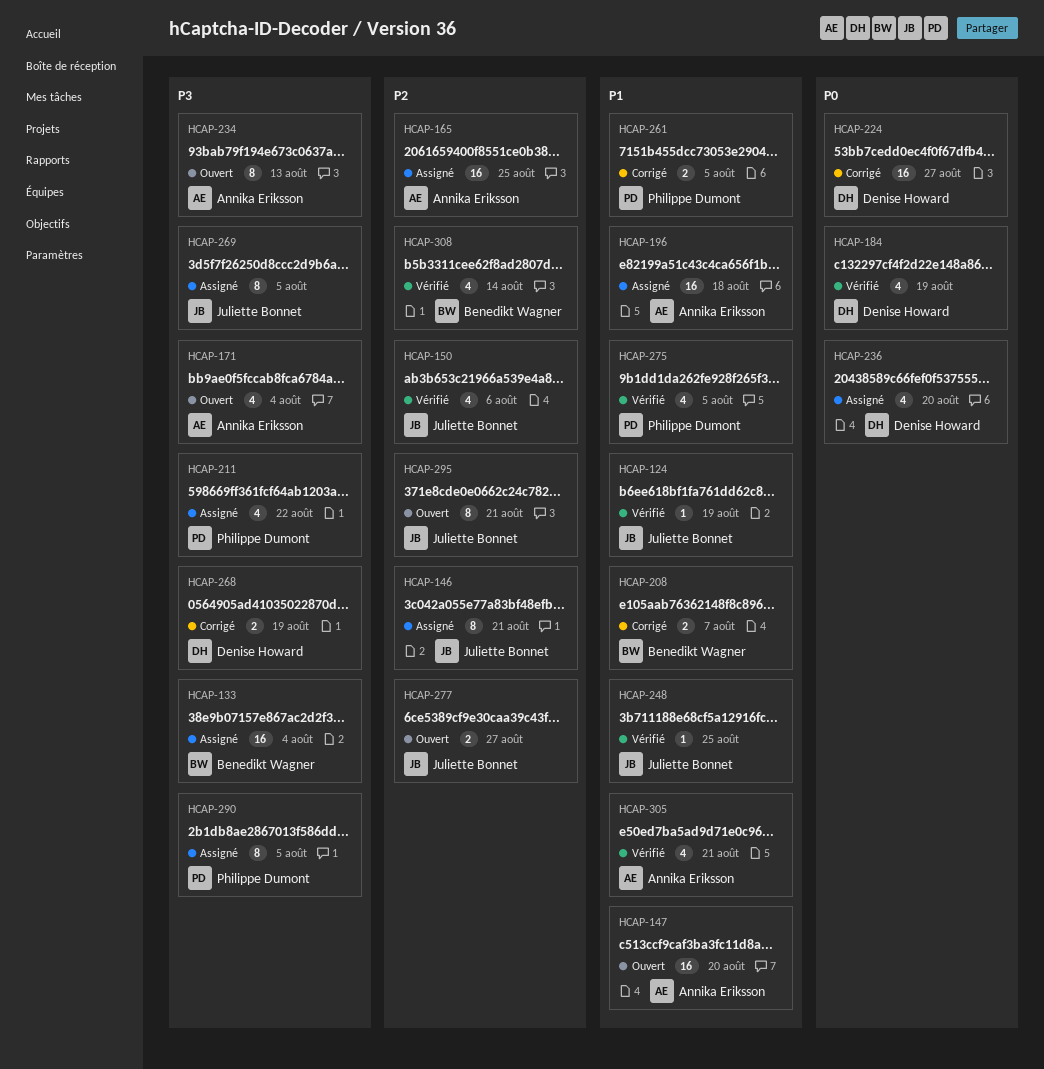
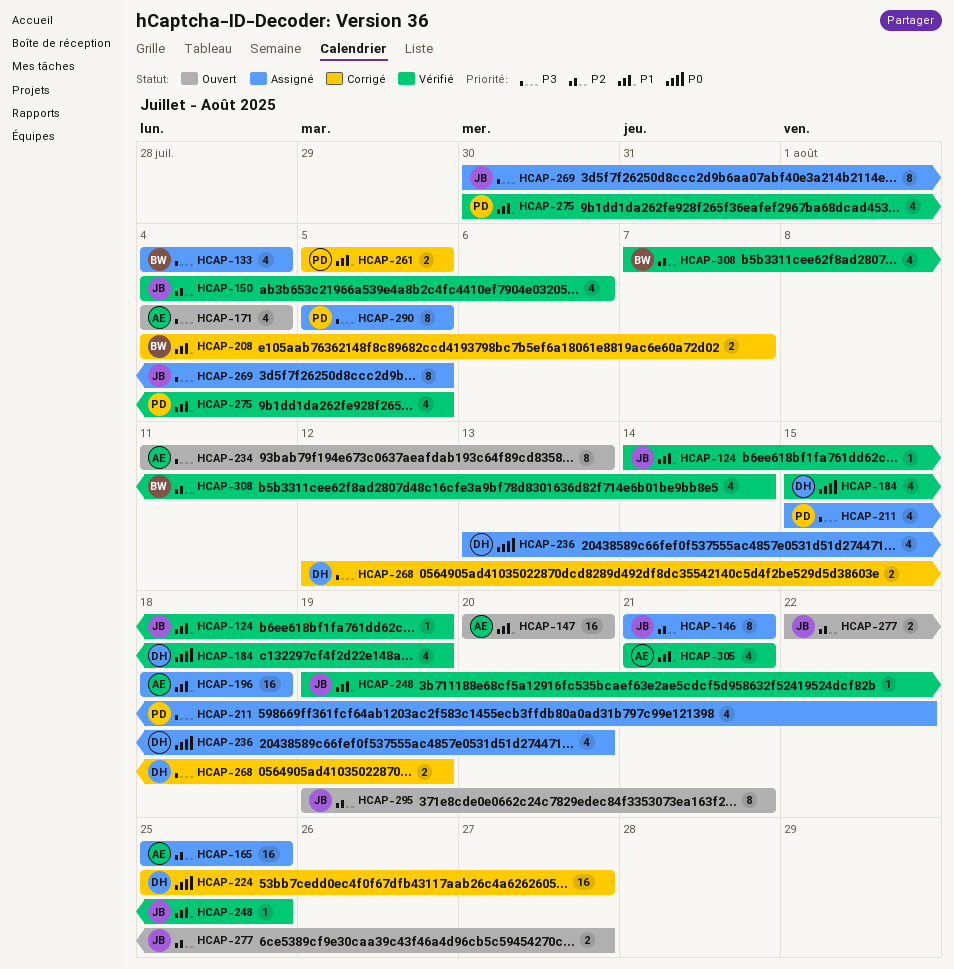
HCAP-133, estimate: 16 -> 4

